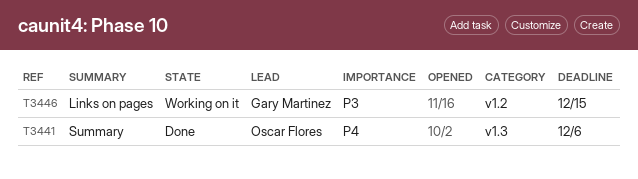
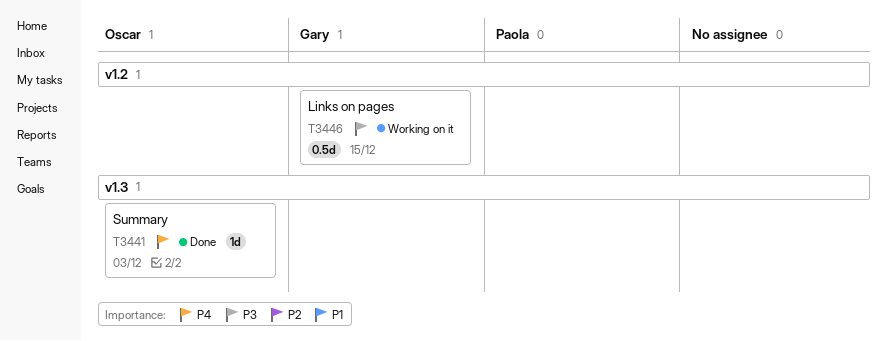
T3441, due: Dec 6 -> Dec 3

